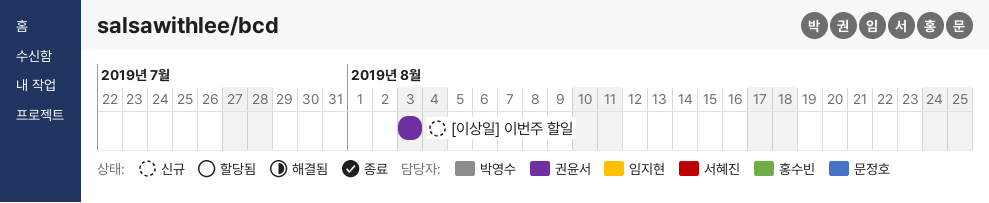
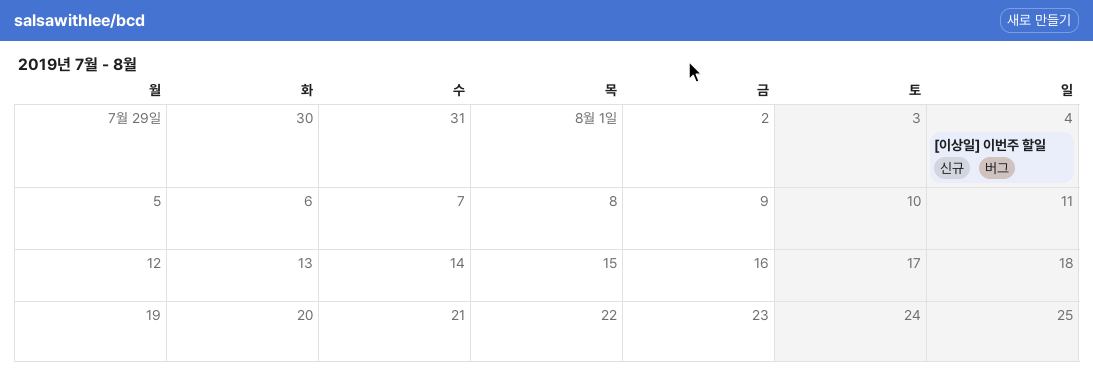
[이상일] 이번주 할일, due: Aug 3 -> Aug 4

